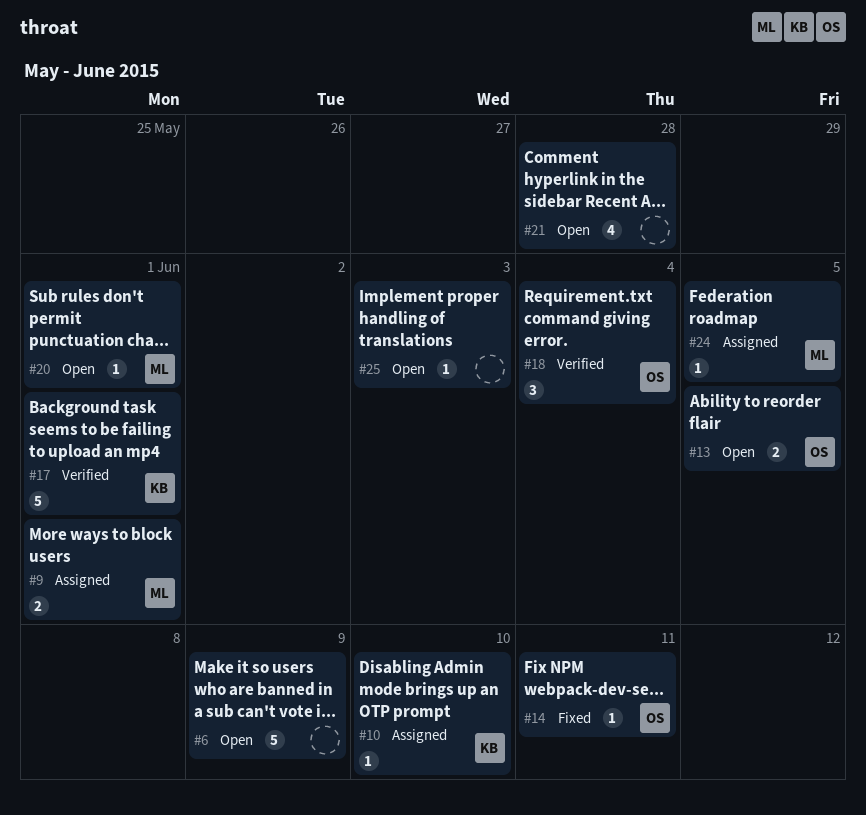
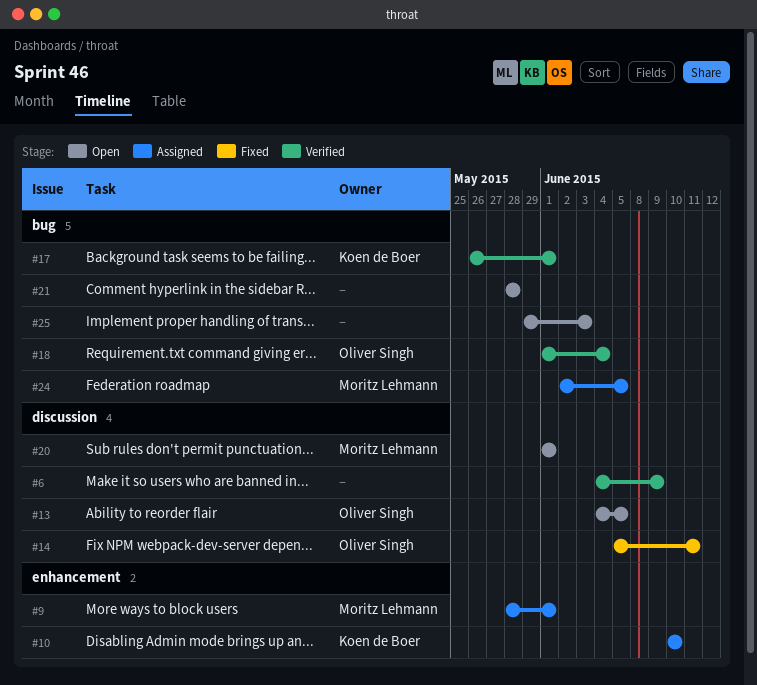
#6, status: Open -> Verified

